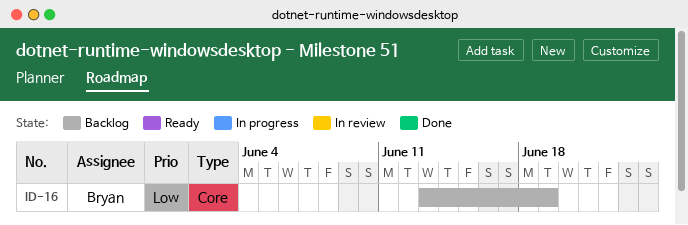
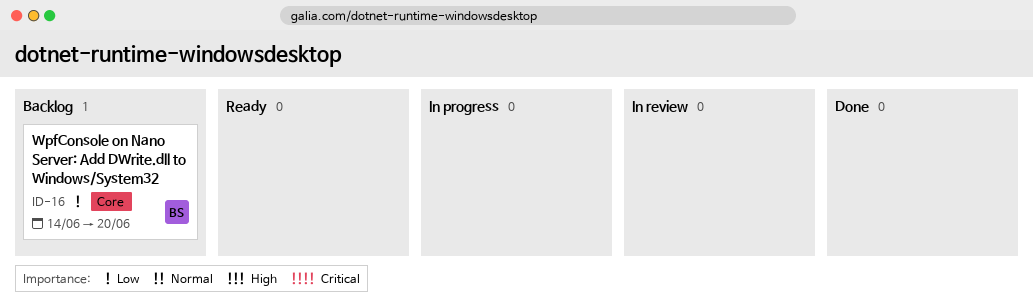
ID-16, start: Jun 13 -> Jun 14
ID-16, due: Jun 19 -> Jun 20

